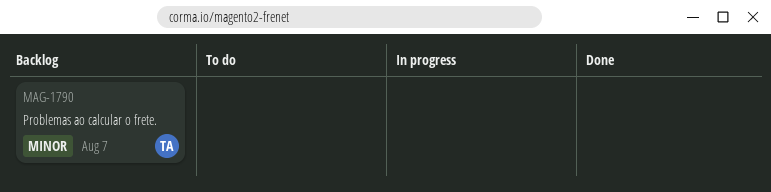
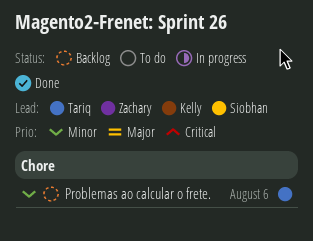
Problemas ao calcular o frete., due: Aug 7 -> Aug 6

